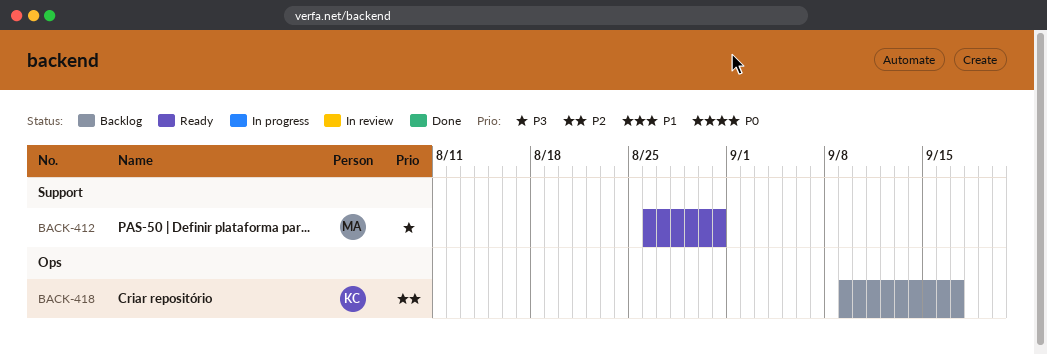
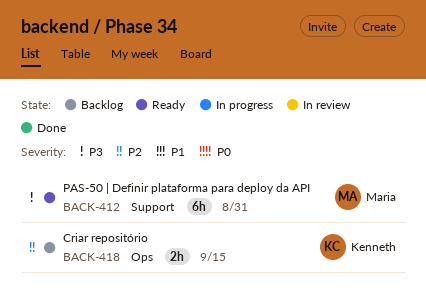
BACK-418, due: Sep 17 -> Sep 15

